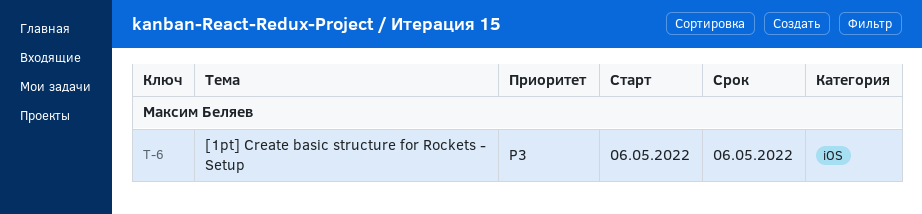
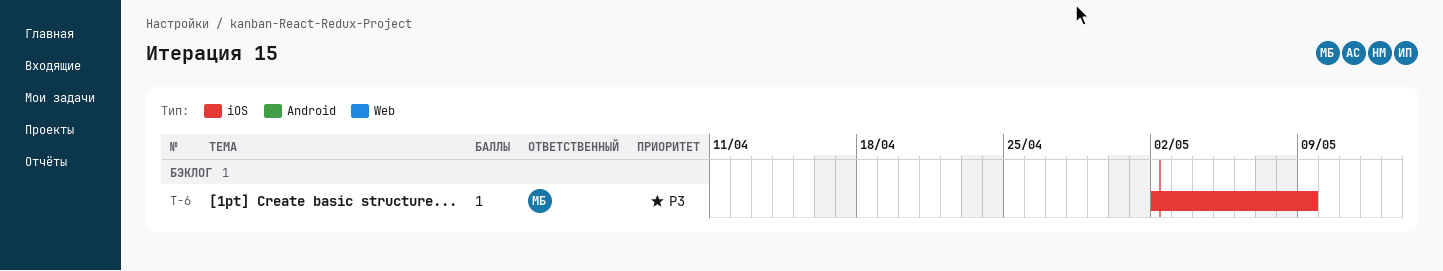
T-6, start: May 6 -> May 2
T-6, due: May 6 -> May 9

